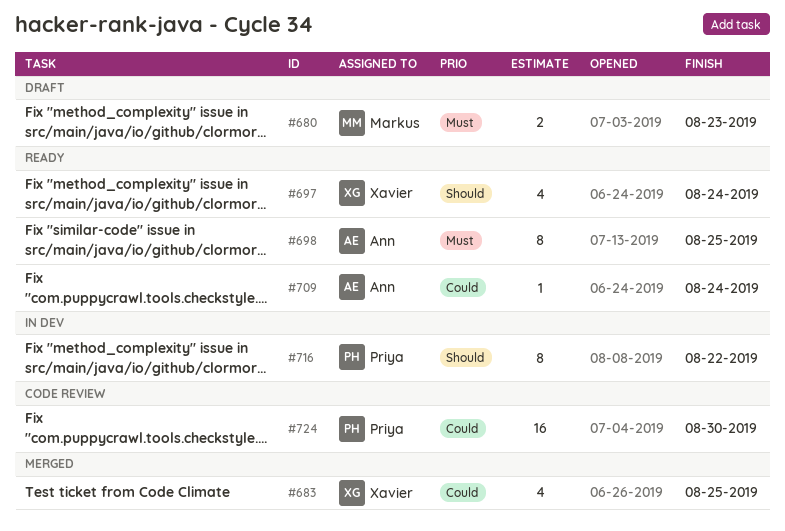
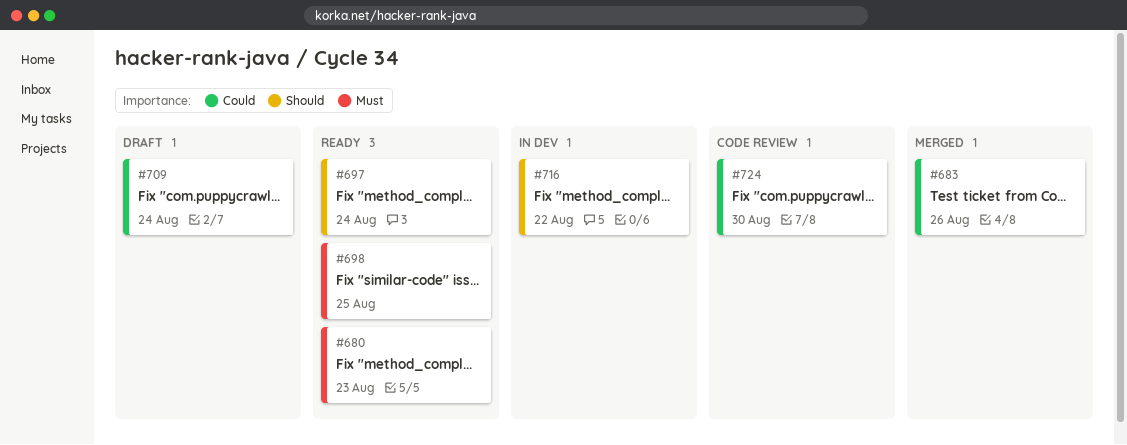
#680, status: Draft -> Ready
#683, due: Aug 25 -> Aug 26
#709, status: Ready -> Draft

